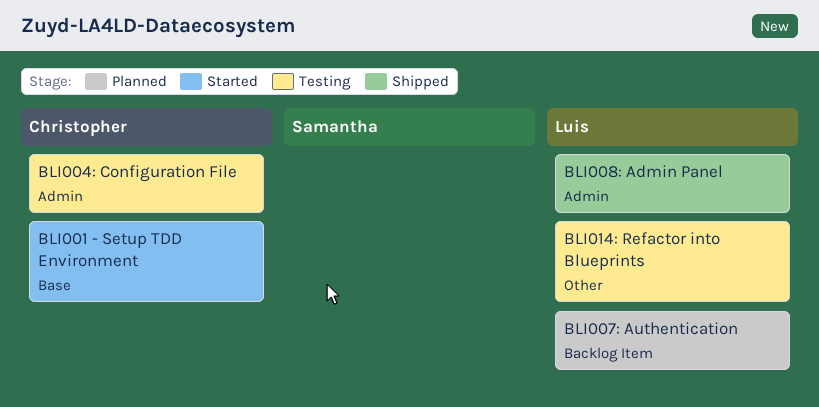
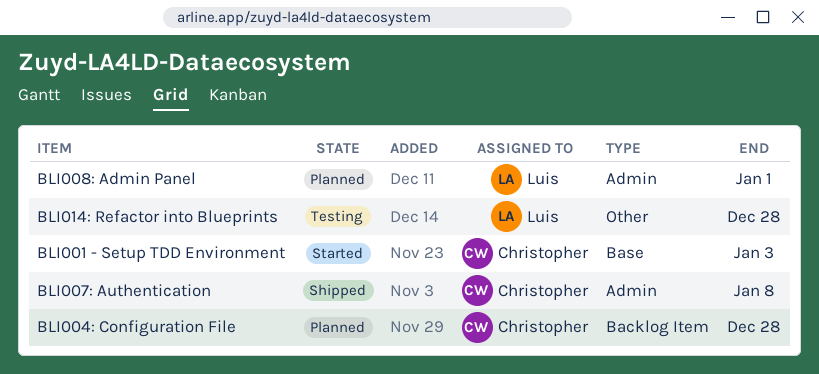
BLI004: Configuration File, status: Testing -> Planned
BLI004: Configuration File, label: Admin -> Backlog Item
BLI007: Authentication, status: Planned -> Shipped
BLI007: Authentication, owner: Luis -> Christopher
BLI007: Authentication, label: Backlog Item -> Admin
BLI008: Admin Panel, status: Shipped -> Planned

